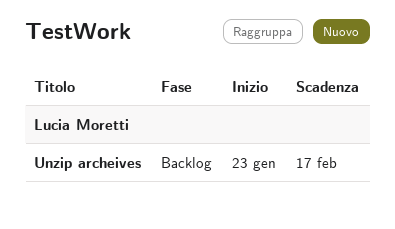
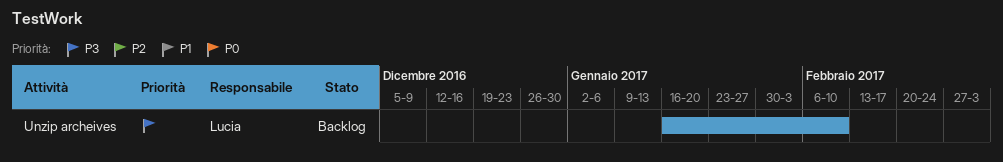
Unzip archeives, start: Jan 23 -> Jan 16
Unzip archeives, due: Feb 17 -> Feb 10

